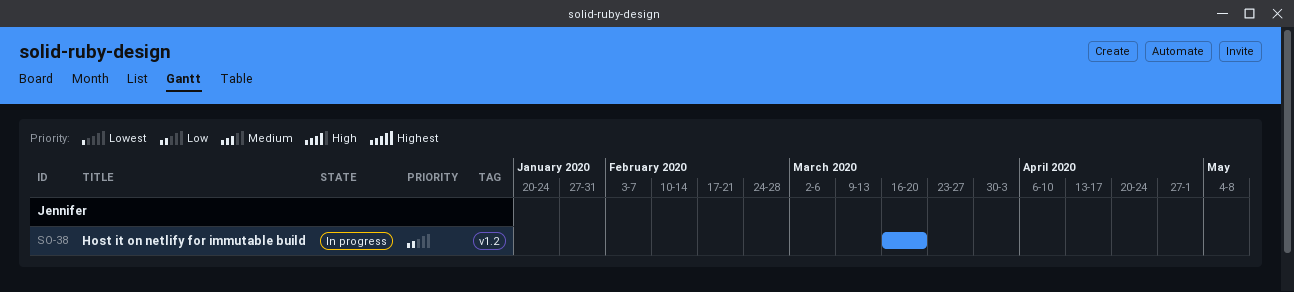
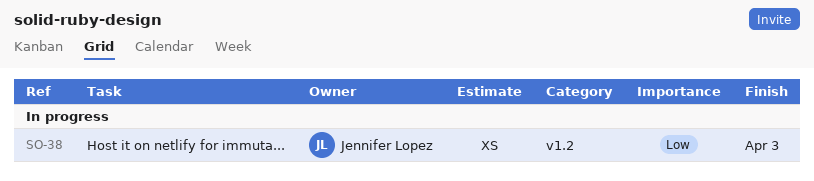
SO-38, due: Mar 20 -> Apr 3

